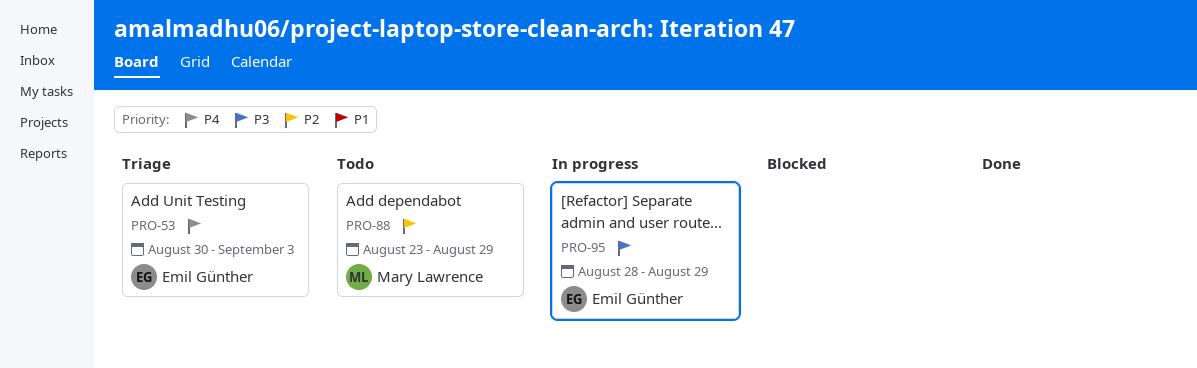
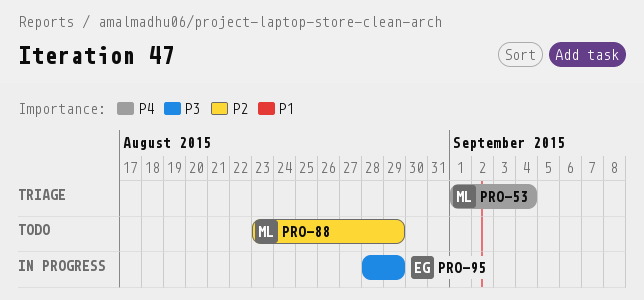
PRO-53, owner: Emil Günther -> Mary Lawrence
PRO-53, start: Aug 30 -> Sep 1
PRO-53, due: Sep 3 -> Sep 4

